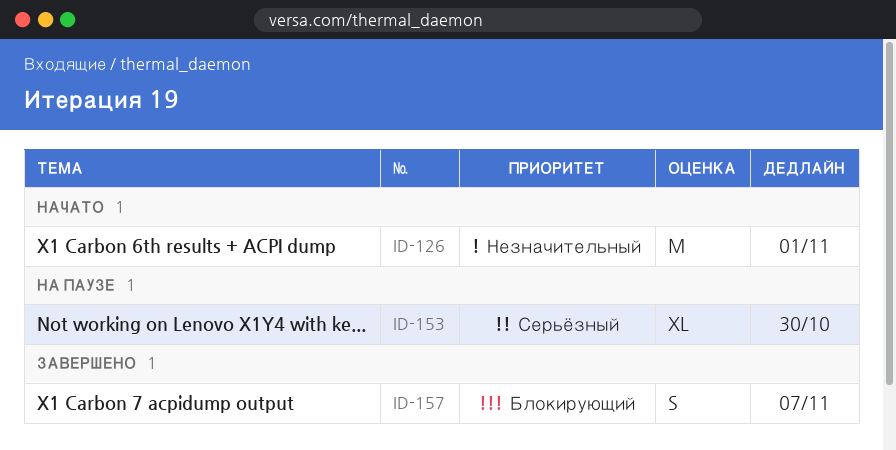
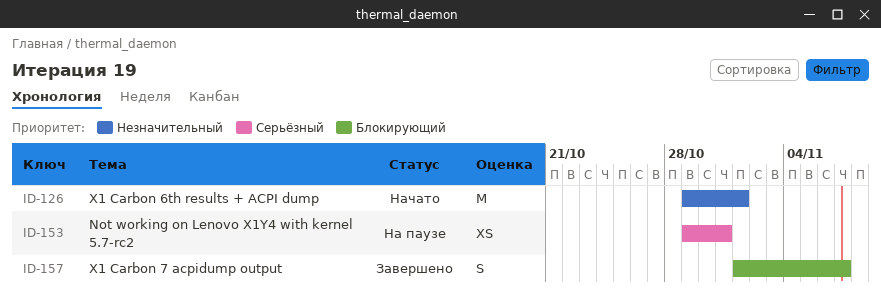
ID-153, estimate: XL -> XS
ID-153, due: Oct 30 -> Oct 31

